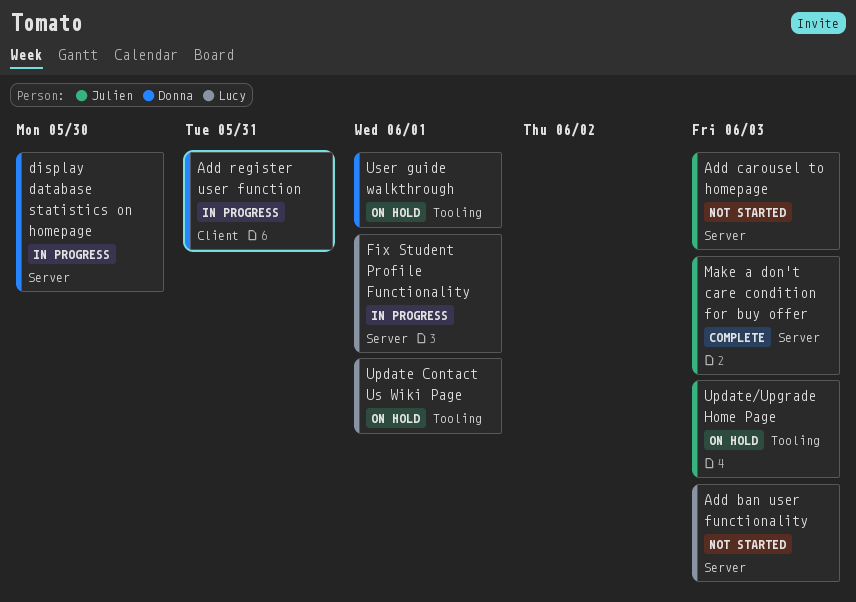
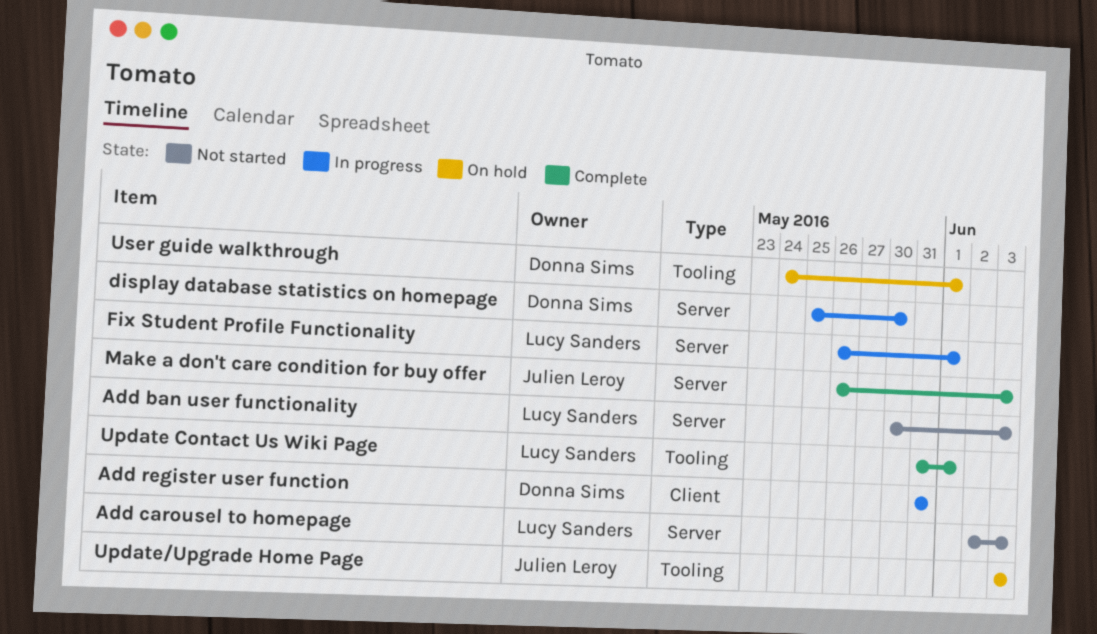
Add carousel to homepage, owner: Julien Leroy -> Lucy Sanders
Update Contact Us Wiki Page, status: On hold -> Complete

